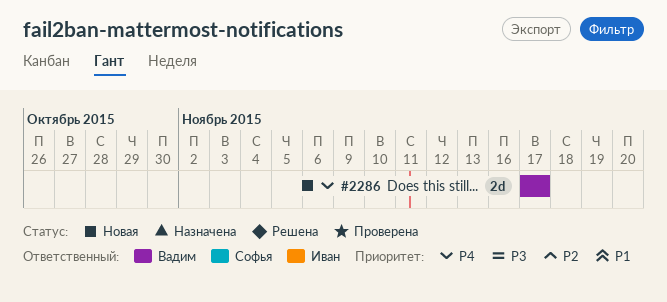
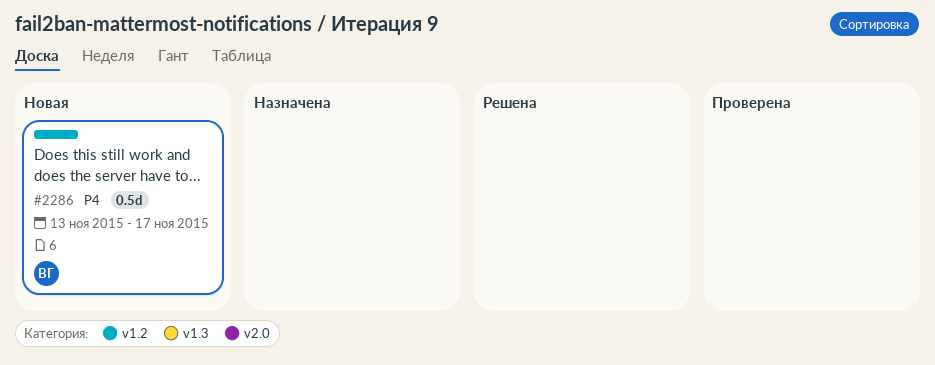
#2286, estimate: 2d -> 0.5d
#2286, start: Nov 17 -> Nov 13

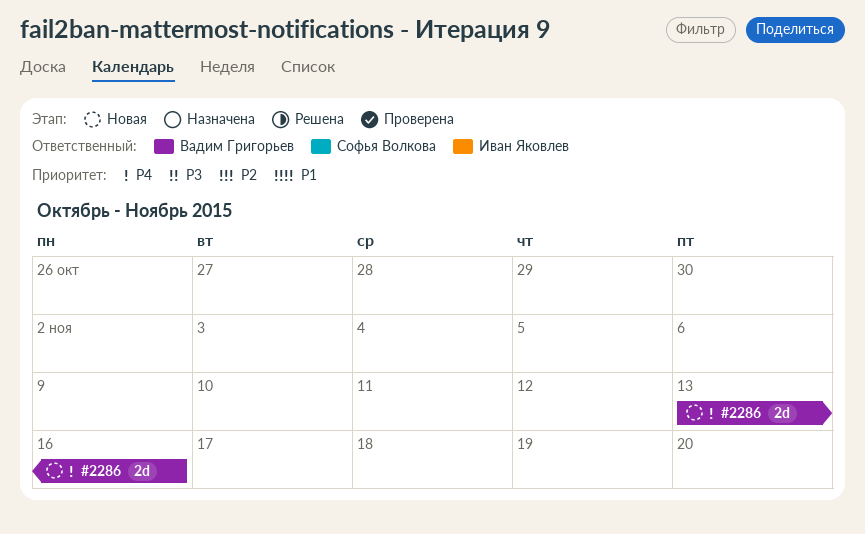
#2286, estimate: 0.5d -> 2d
#2286, due: Nov 17 -> Nov 16

